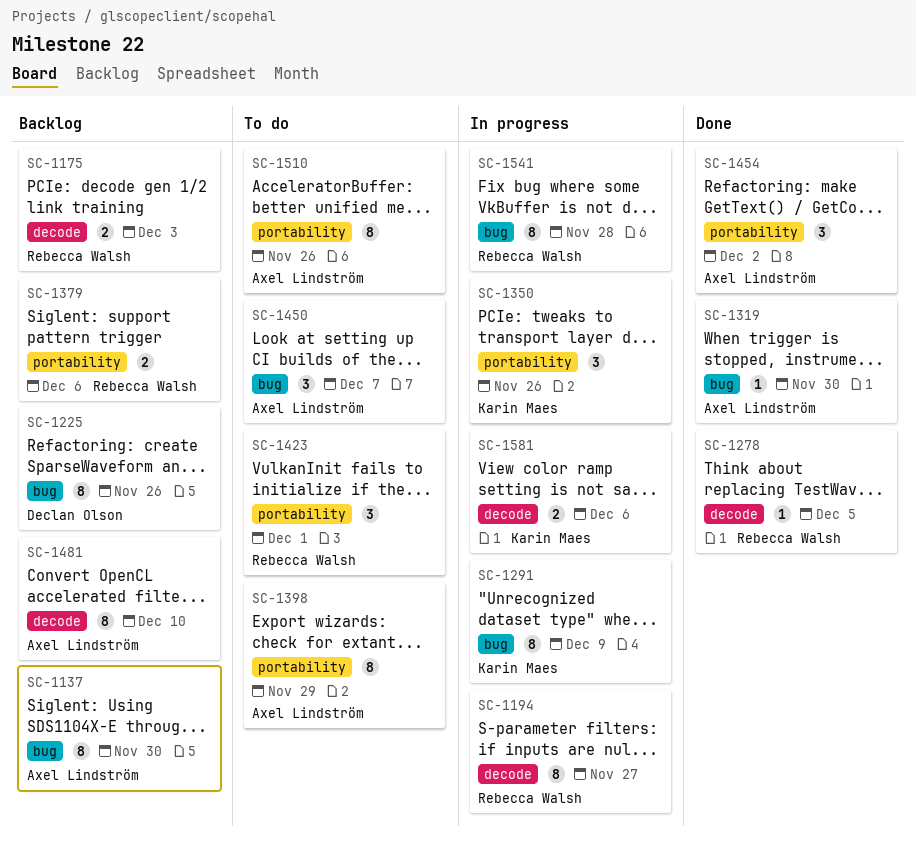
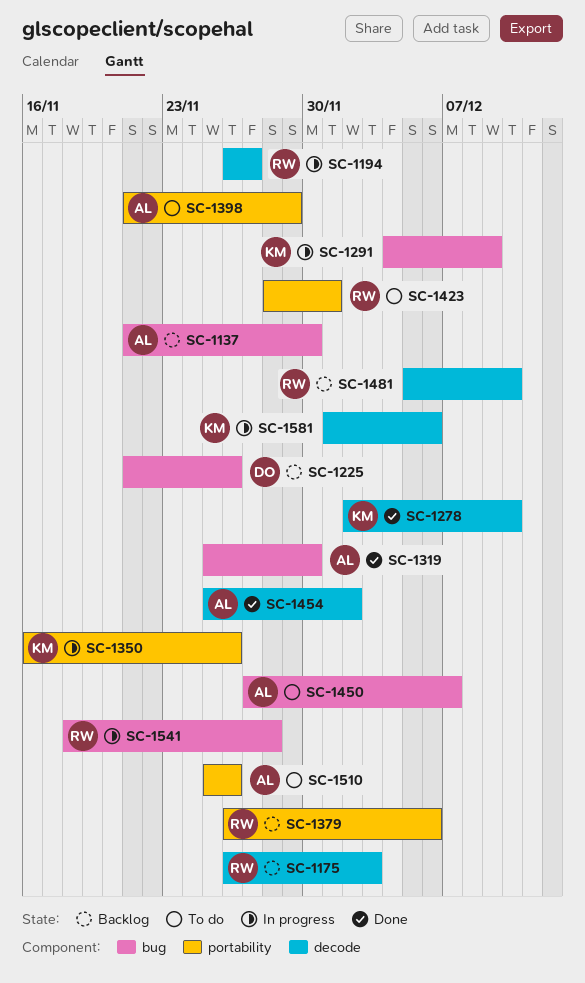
SC-1278, owner: Rebecca Walsh -> Karin Maes
SC-1278, due: Dec 5 -> Dec 10
SC-1454, label: portability -> decode
SC-1481, owner: Axel Lindström -> Rebecca Walsh

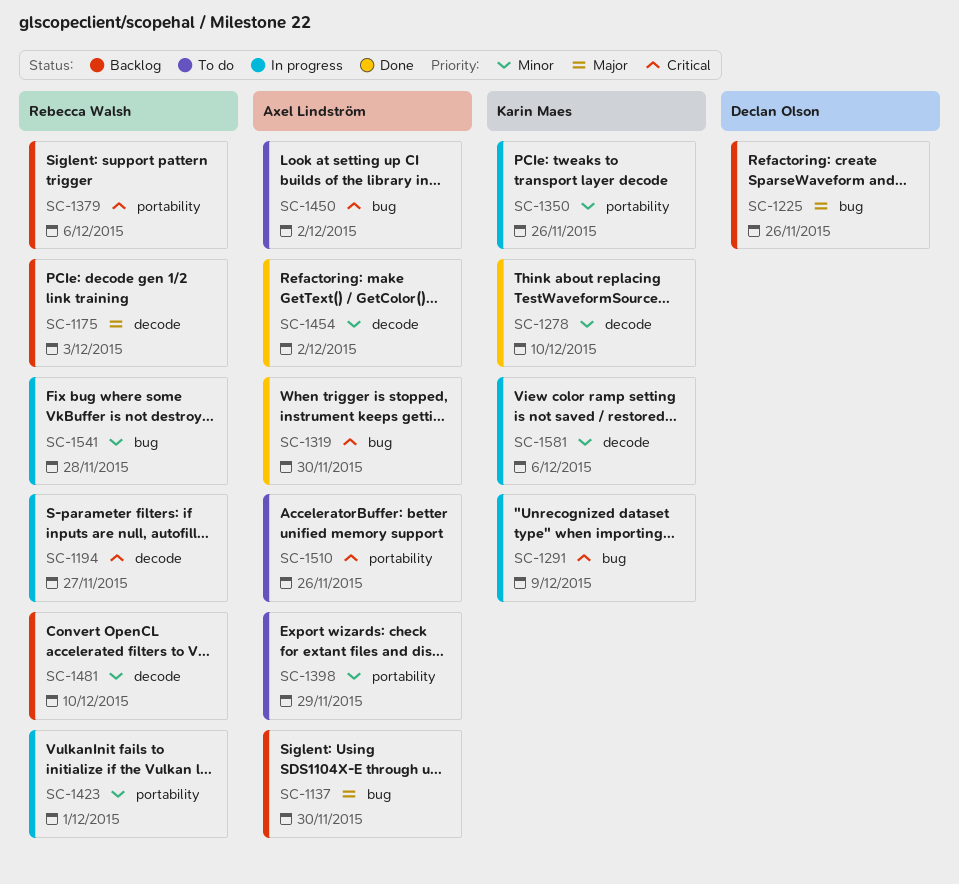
SC-1423, status: To do -> In progress
SC-1450, due: Dec 7 -> Dec 2

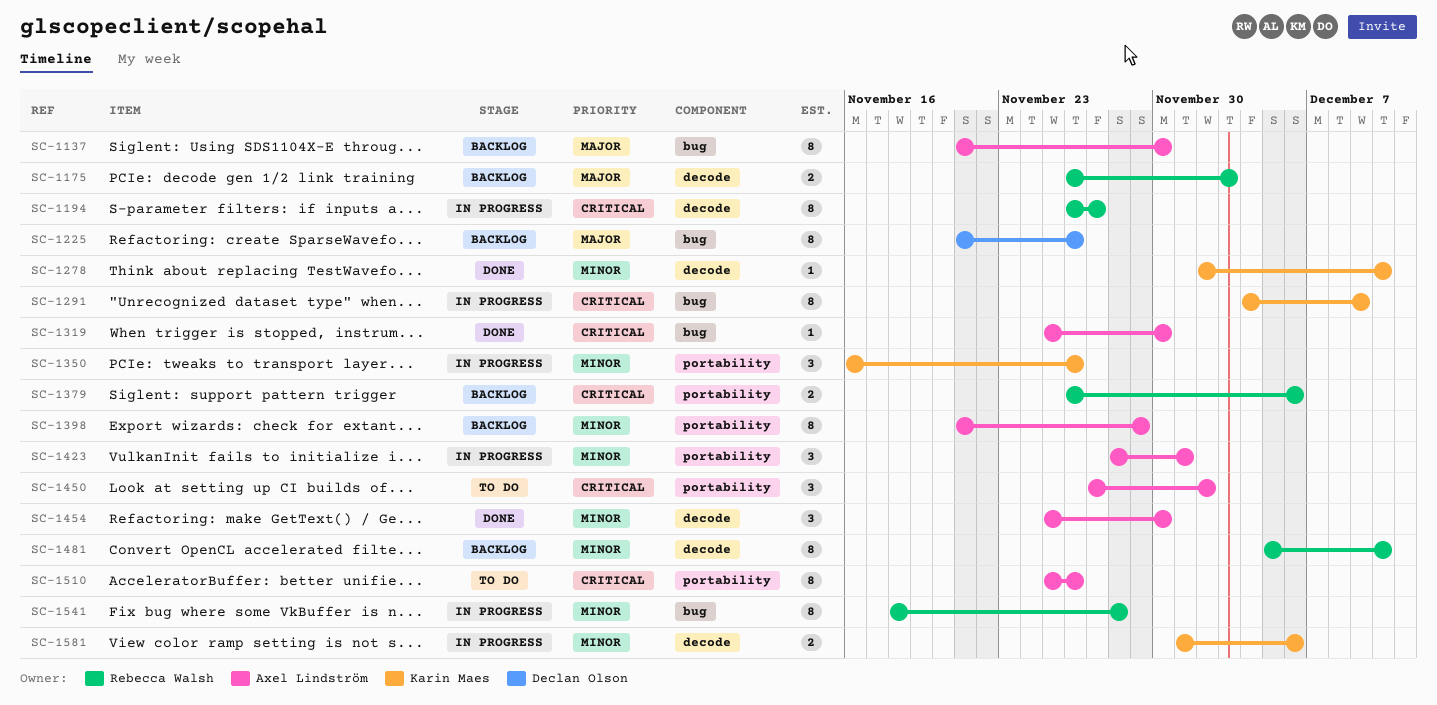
SC-1398, status: To do -> Backlog
SC-1423, owner: Rebecca Walsh -> Axel Lindström
SC-1450, label: bug -> portability
SC-1454, due: Dec 2 -> Nov 30

